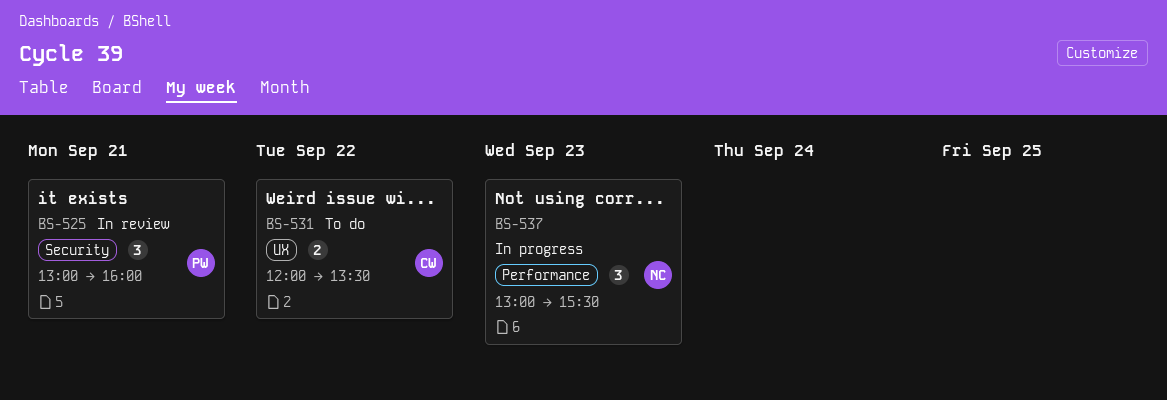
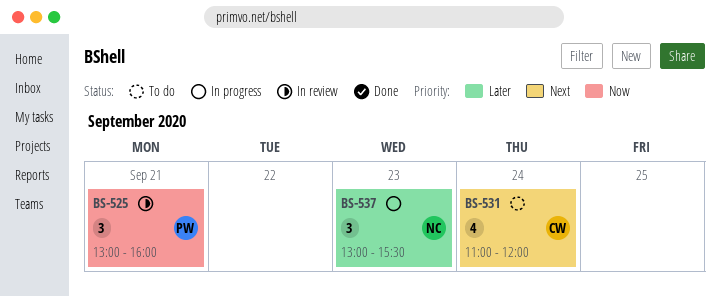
BS-531, estimate: 2 -> 4
BS-531, day: Sep 22 -> Sep 24
BS-531, begins: 12:00 -> 11:00
BS-531, ends: 13:30 -> 12:00

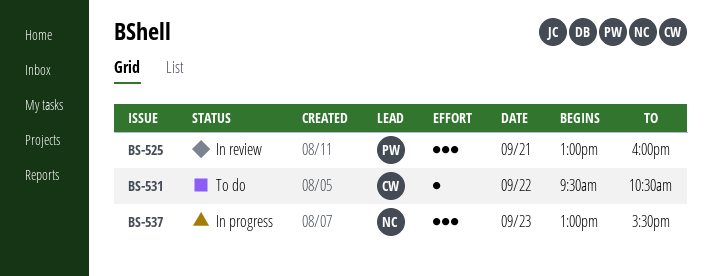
BS-531, estimate: 4 -> 1
BS-531, day: Sep 24 -> Sep 22
BS-531, begins: 11:00 -> 09:30
BS-531, ends: 12:00 -> 10:30

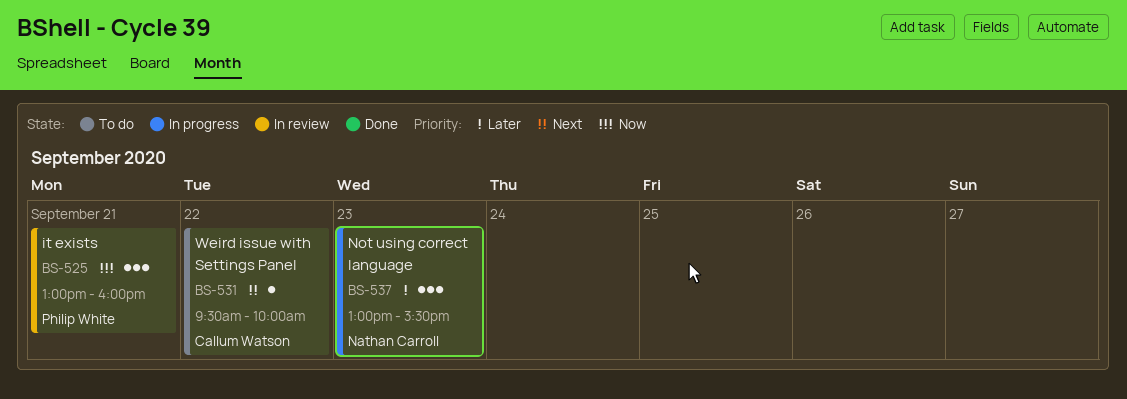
BS-531, ends: 10:30 -> 10:00

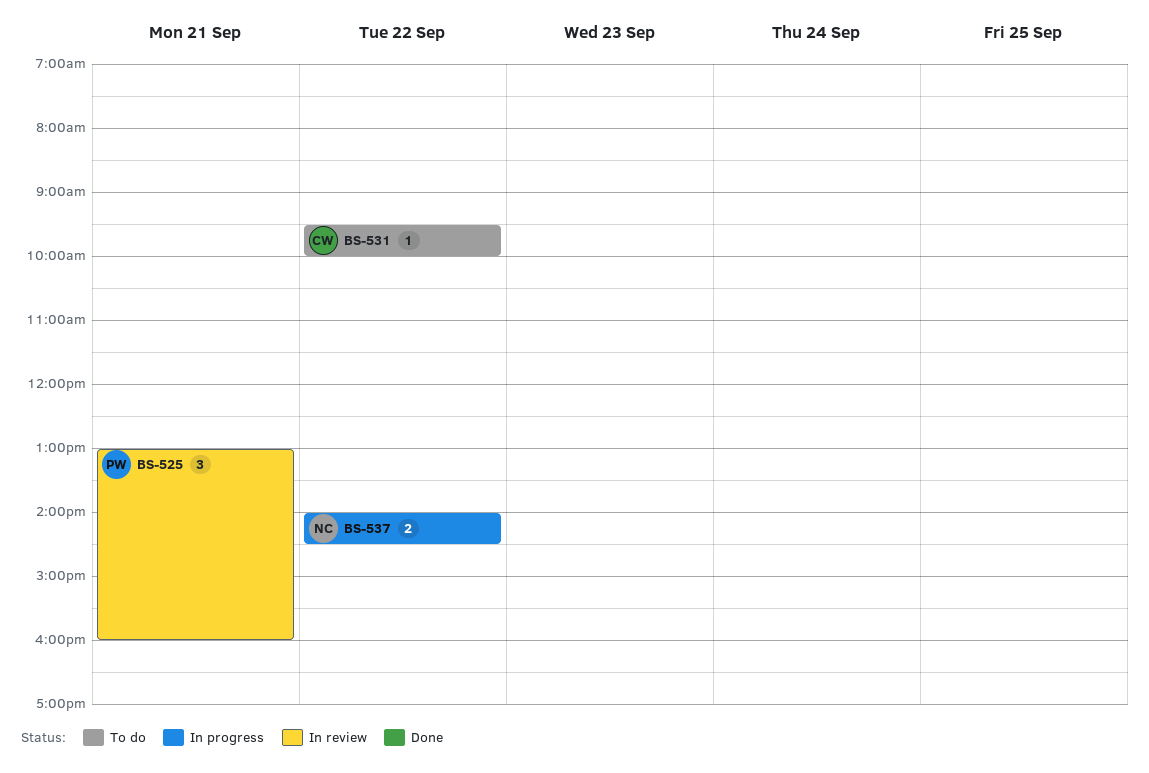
BS-537, estimate: 3 -> 2
BS-537, day: Sep 23 -> Sep 22
BS-537, begins: 13:00 -> 14:00
BS-537, ends: 15:30 -> 14:30

